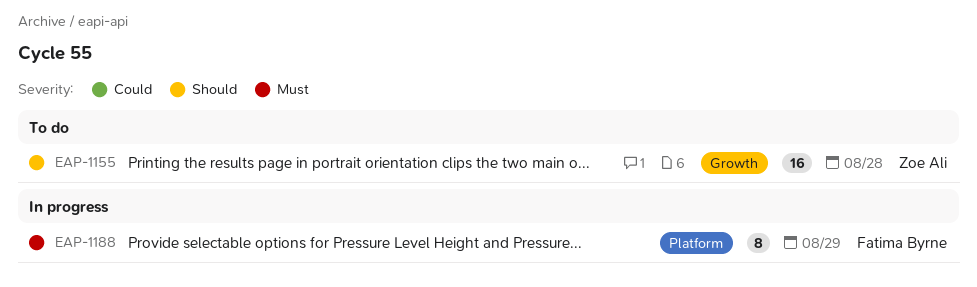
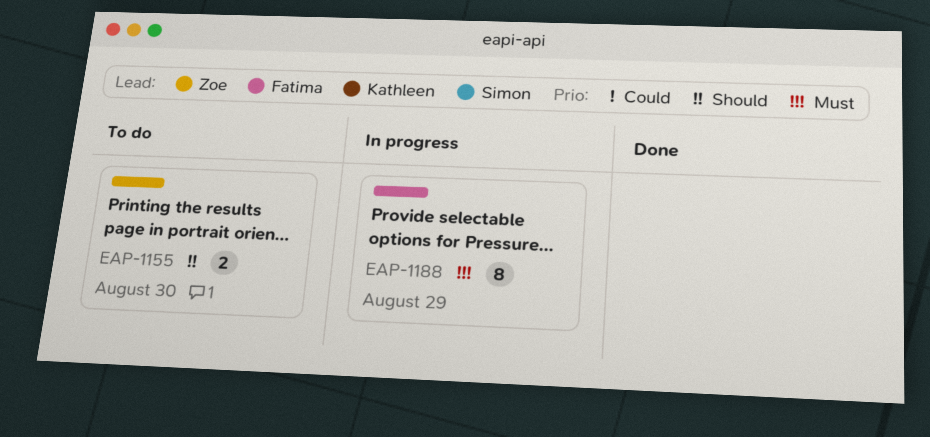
EAP-1155, estimate: 16 -> 2
EAP-1155, due: Aug 28 -> Aug 30

